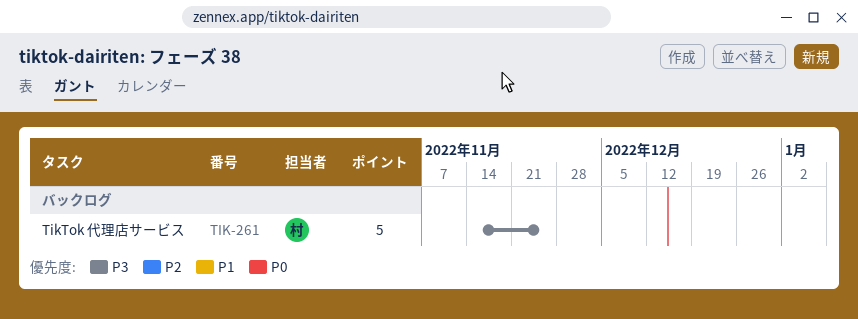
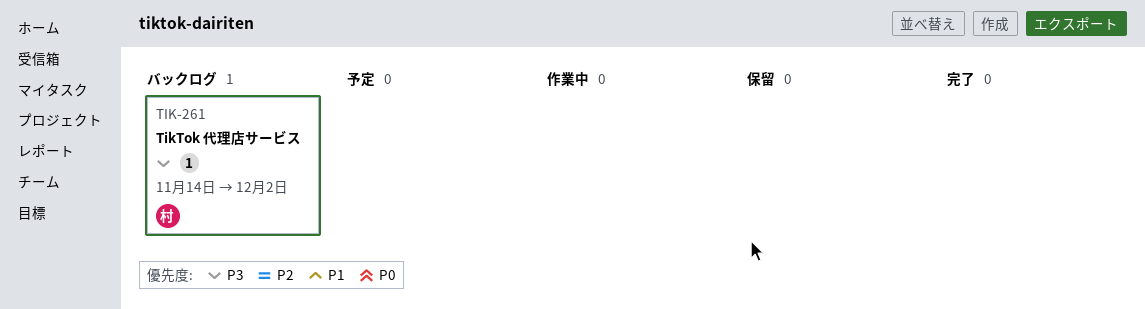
TIK-261, estimate: 5 -> 1
TIK-261, due: Nov 25 -> Dec 2

